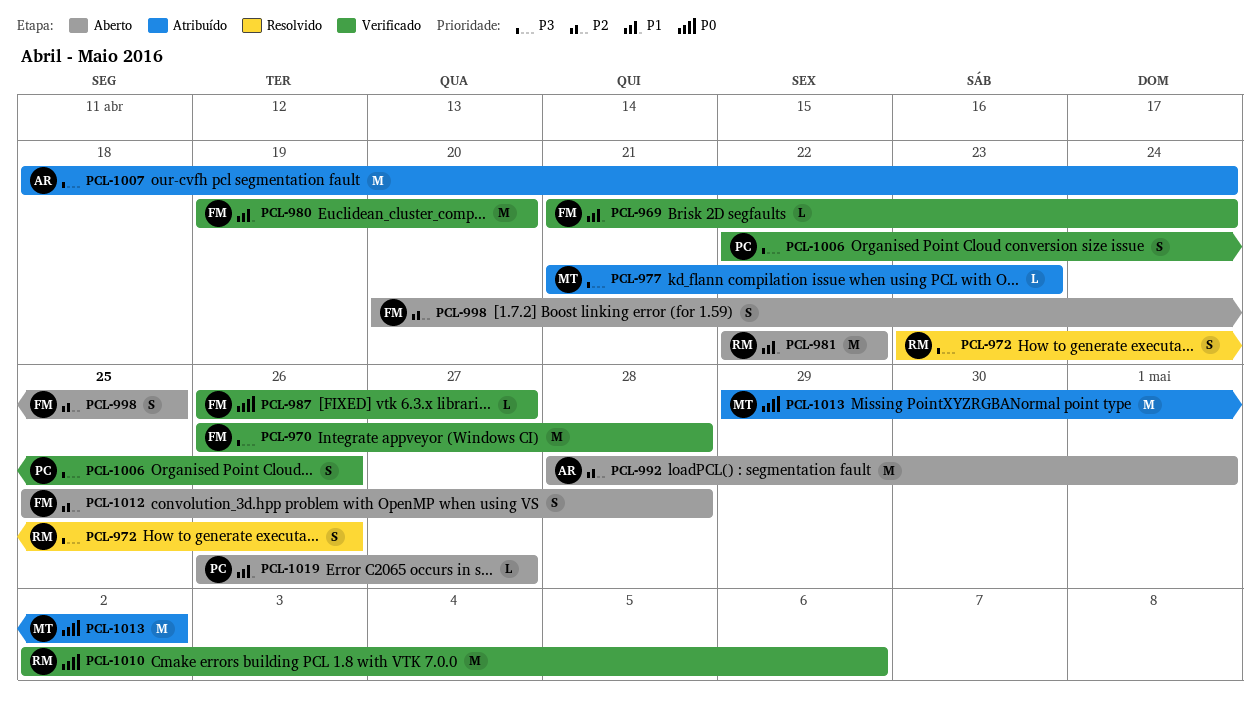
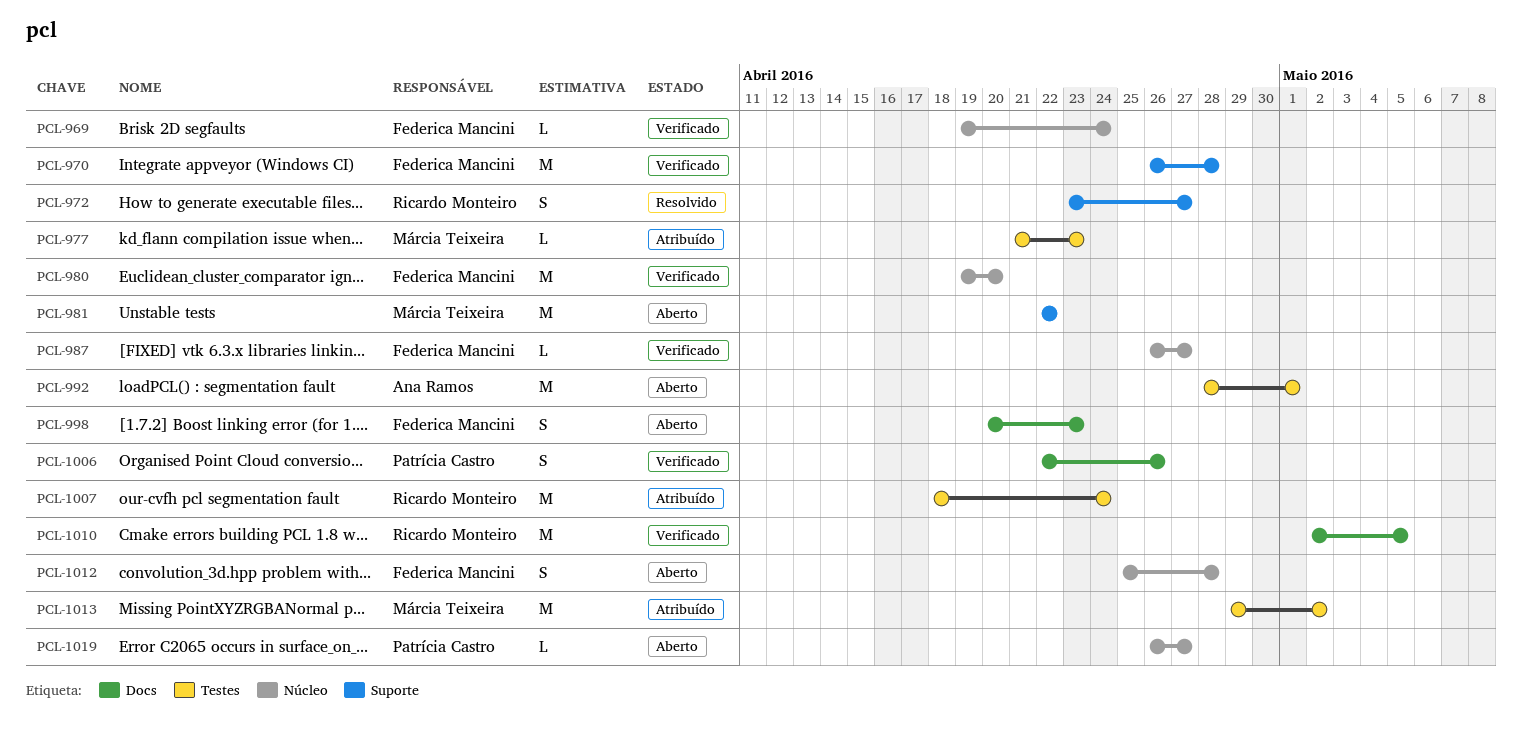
PCL-969, start: Apr 21 -> Apr 19
PCL-972, due: Apr 26 -> Apr 27
PCL-981, owner: Ricardo Monteiro -> Márcia Teixeira
PCL-998, due: Apr 25 -> Apr 23
PCL-1007, owner: Ana Ramos -> Ricardo Monteiro
PCL-1010, due: May 6 -> May 5

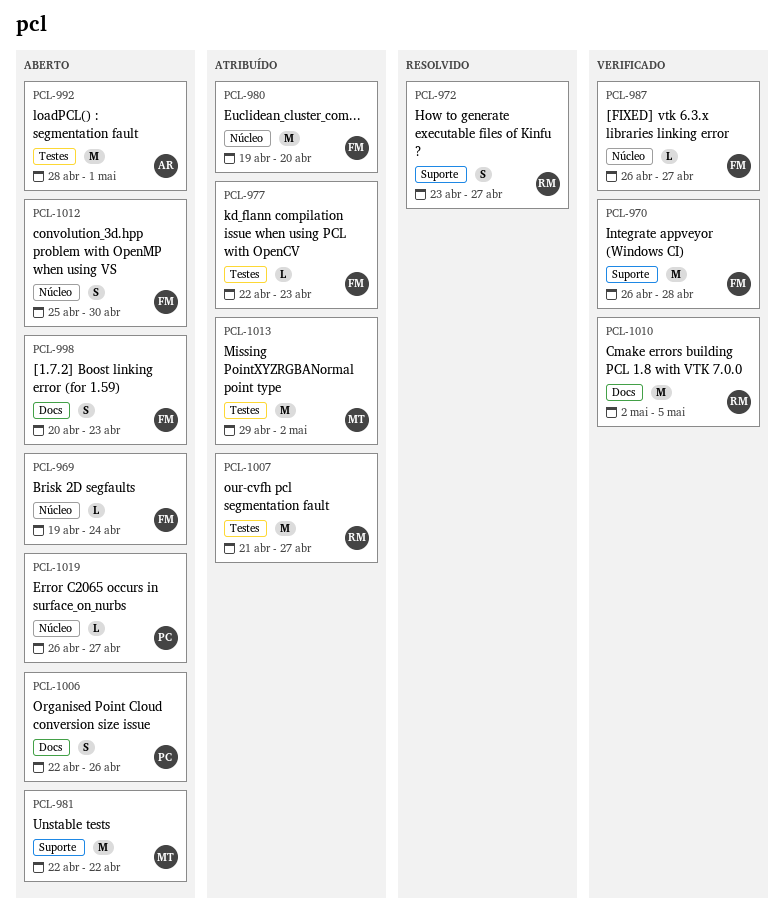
PCL-969, status: Verificado -> Aberto
PCL-977, owner: Márcia Teixeira -> Federica Mancini
PCL-977, start: Apr 21 -> Apr 22
PCL-980, status: Verificado -> Atribuído
PCL-1006, status: Verificado -> Aberto
PCL-1007, start: Apr 18 -> Apr 21
PCL-1007, due: Apr 24 -> Apr 27
PCL-1012, due: Apr 28 -> Apr 30

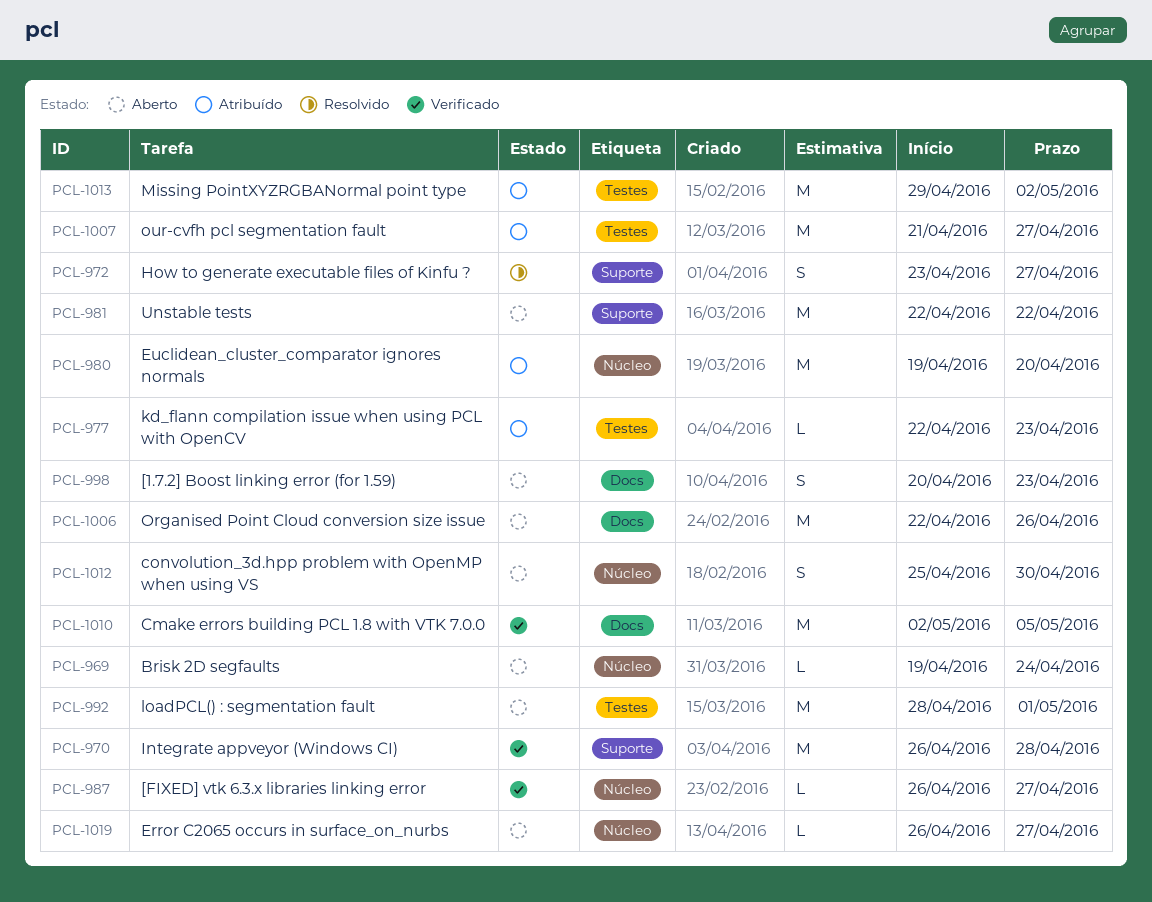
PCL-1006, estimate: S -> M

